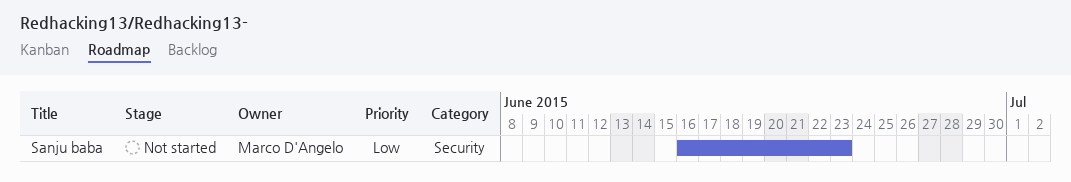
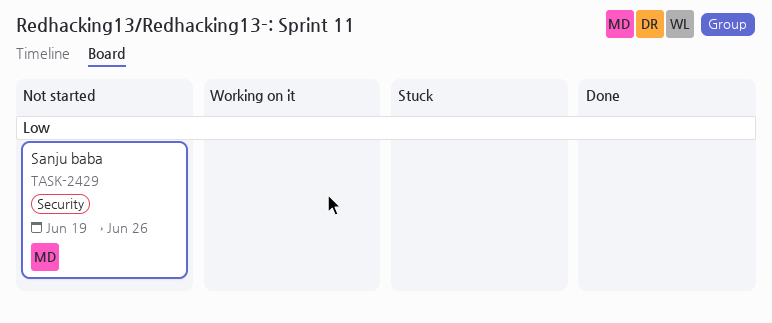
Sanju baba, start: Jun 16 -> Jun 19
Sanju baba, due: Jun 23 -> Jun 26

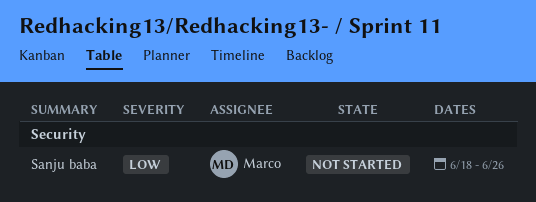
Sanju baba, start: Jun 19 -> Jun 18

